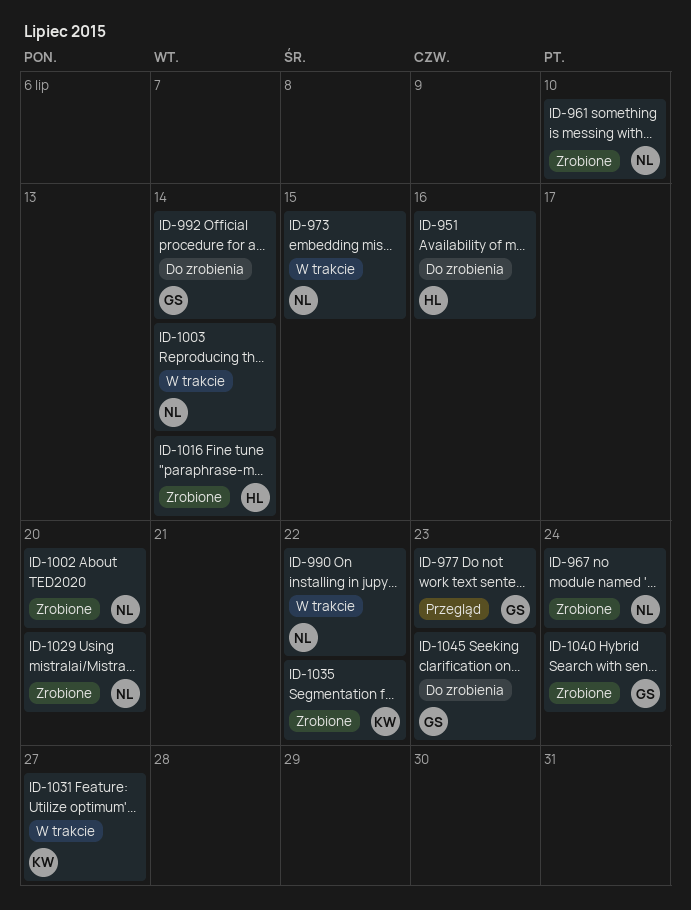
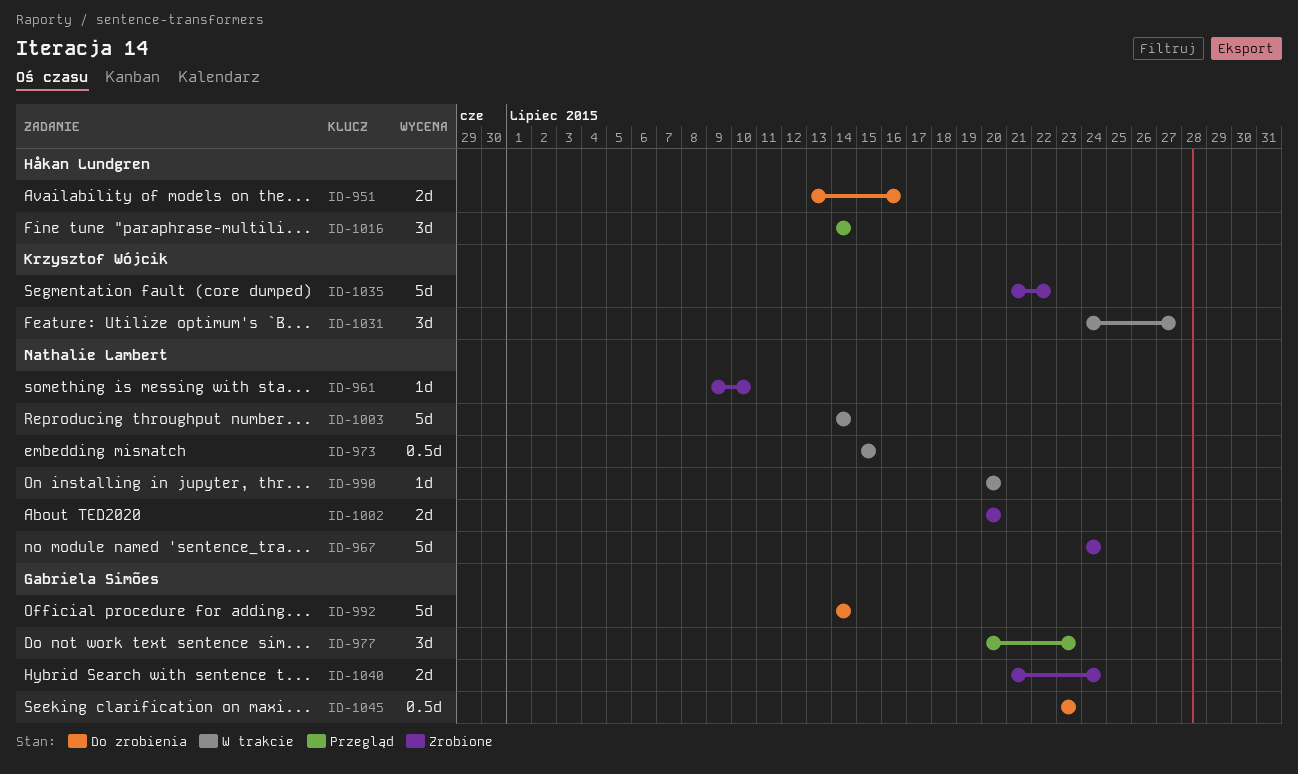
ID-990, due: Jul 22 -> Jul 20
ID-1016, status: Zrobione -> Przegląd
ID-1029: present -> none

